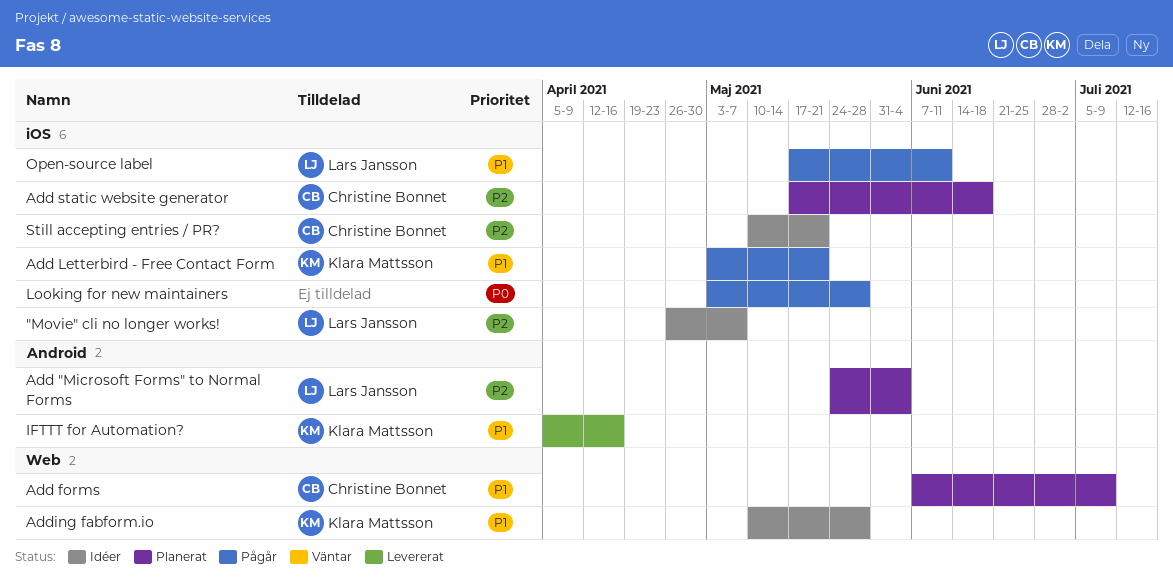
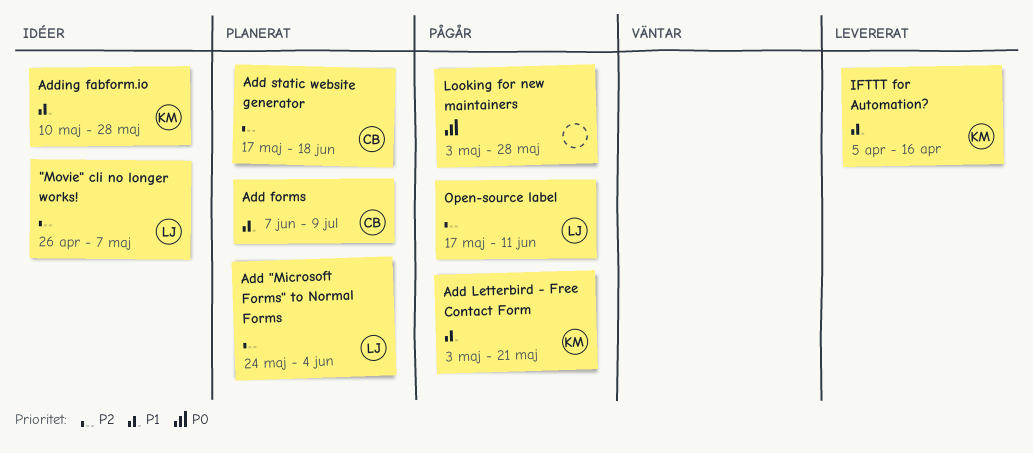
Open-source label, priority: P1 -> P2
Still accepting entries / PR?: present -> none

